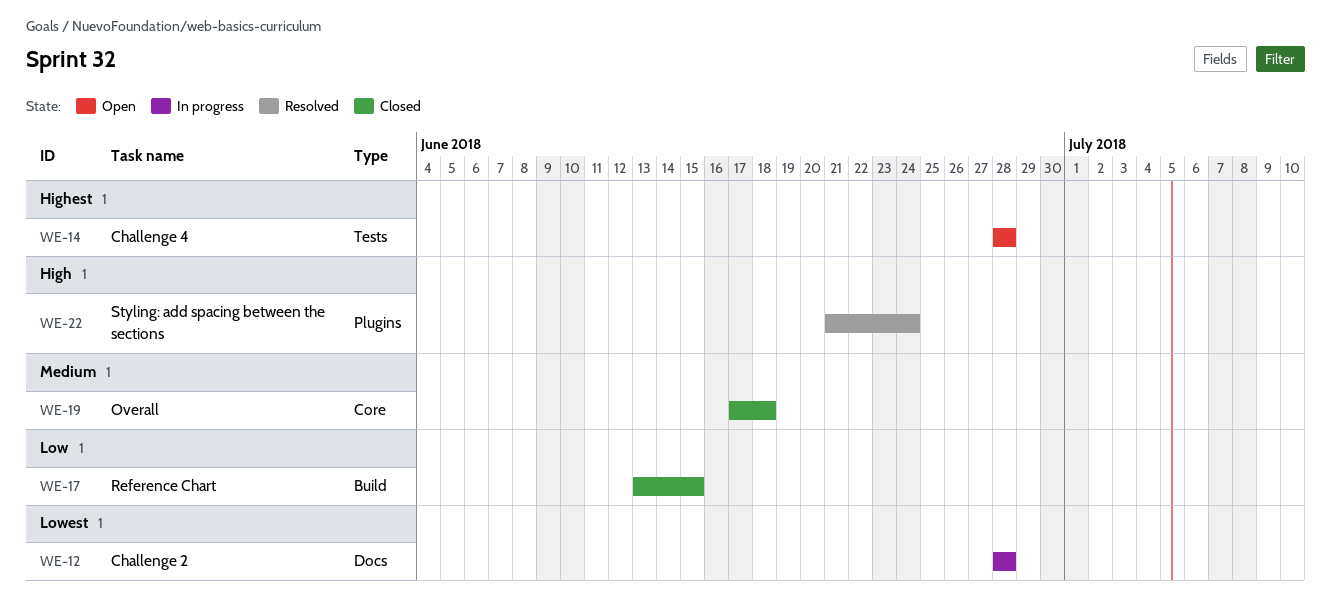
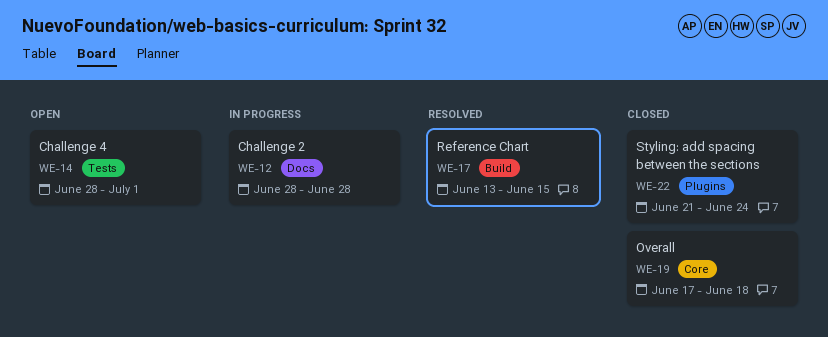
WE-14, due: Jun 28 -> Jul 1
WE-17, status: Closed -> Resolved
WE-22, status: Resolved -> Closed

